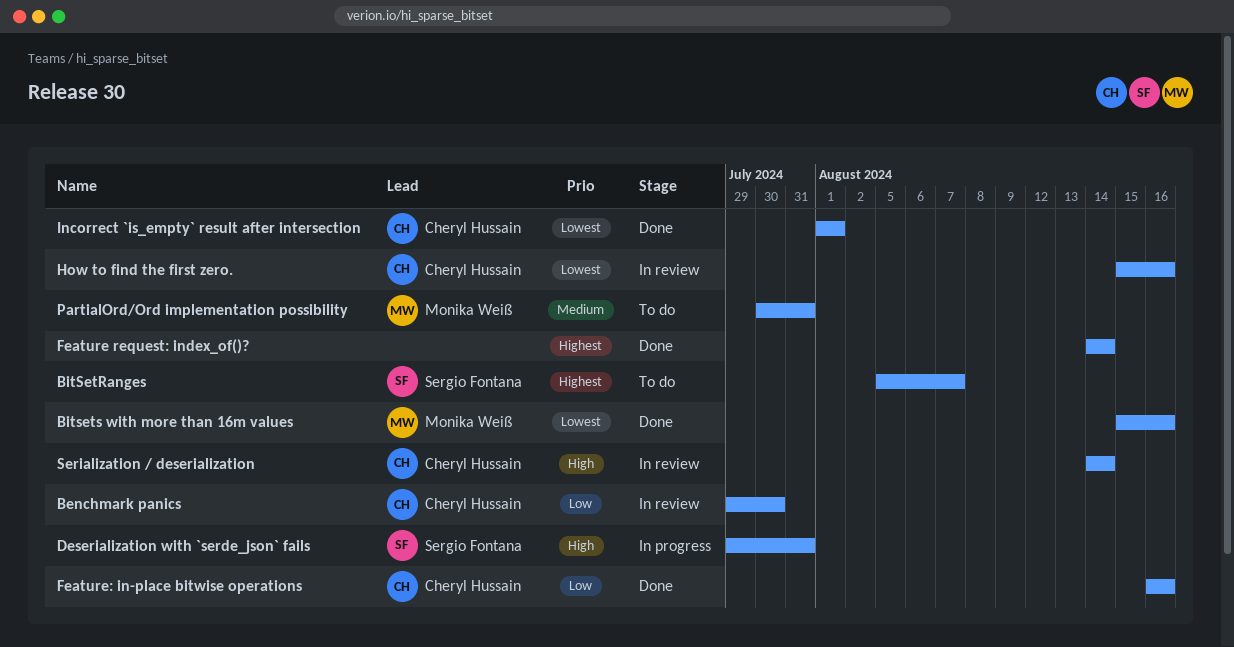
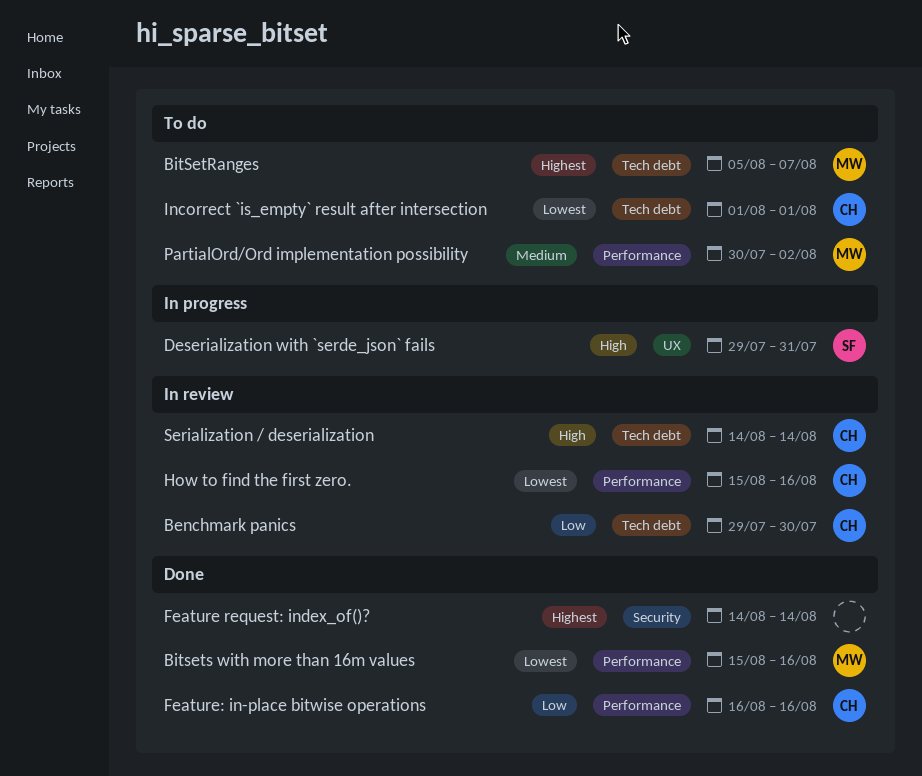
BitSetRanges, owner: Sergio Fontana -> Monika Weiß
Incorrect `is_empty` result after intersection, status: Done -> To do
PartialOrd/Ord implementation possibility, due: Jul 31 -> Aug 2

